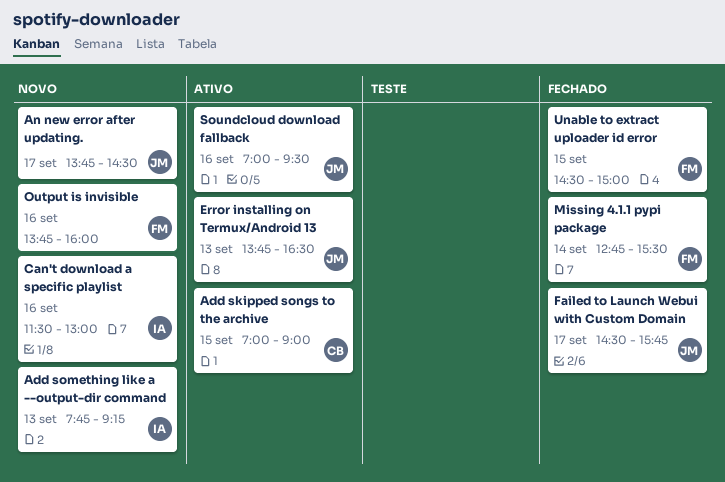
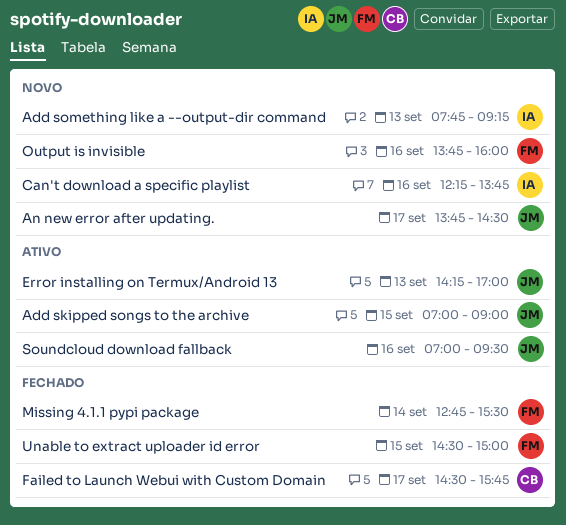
Add skipped songs to the archive, owner: CB -> JM
Can't download a specific playlist, begins: 11:30 -> 12:15
Can't download a specific playlist, ends: 13:00 -> 13:45
Error installing on Termux/Android 13, begins: 13:45 -> 14:15
Error installing on Termux/Android 13, ends: 16:30 -> 17:00
Failed to Launch Webui with Custom Domain, owner: JM -> CB

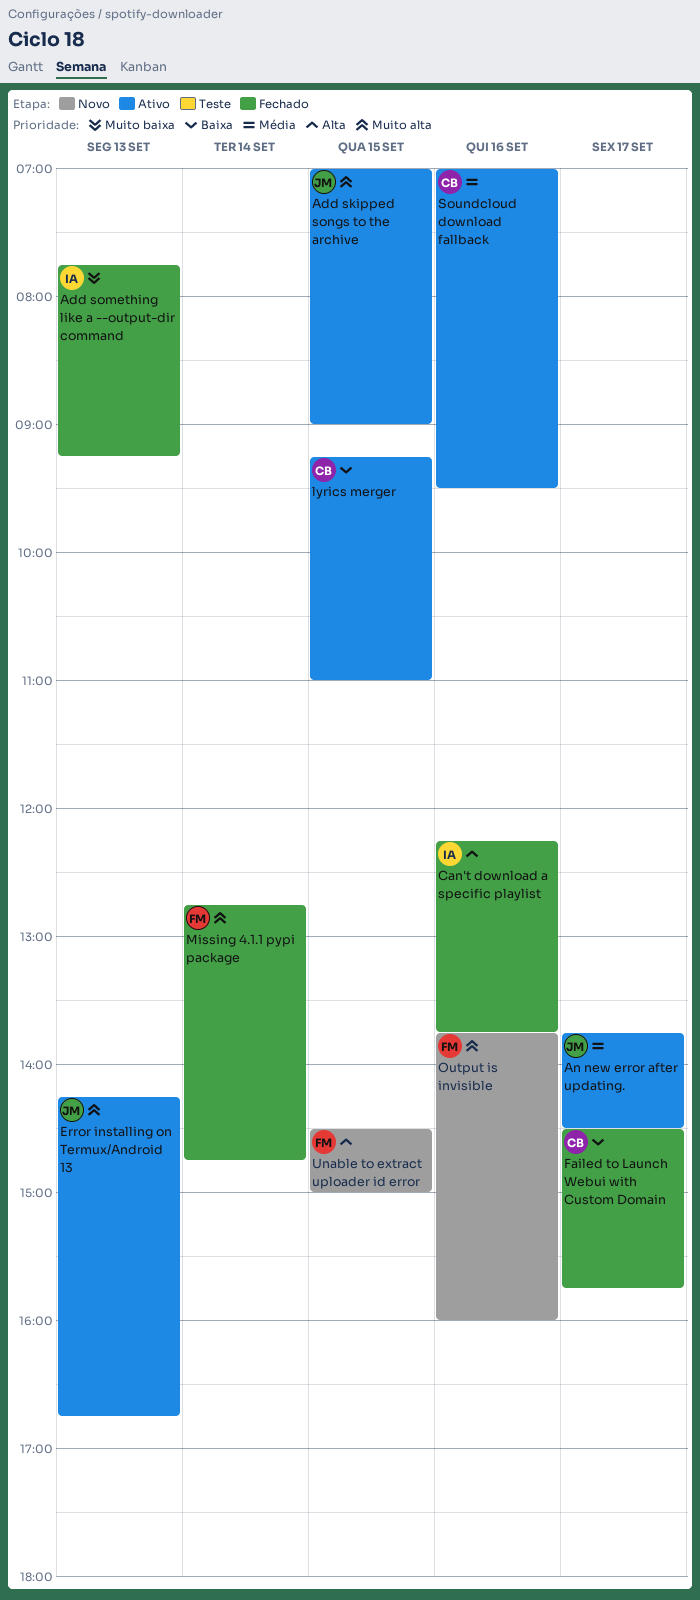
Add something like a --output-dir command, status: Novo -> Fechado
An new error after updating., status: Novo -> Ativo
Can't download a specific playlist, status: Novo -> Fechado
Error installing on Termux/Android 13, ends: 17:00 -> 16:45
lyrics merger: none -> present
Missing 4.1.1 pypi package, ends: 15:30 -> 14:45
Soundcloud download fallback, owner: JM -> CB
Unable to extract uploader id error, status: Fechado -> Novo

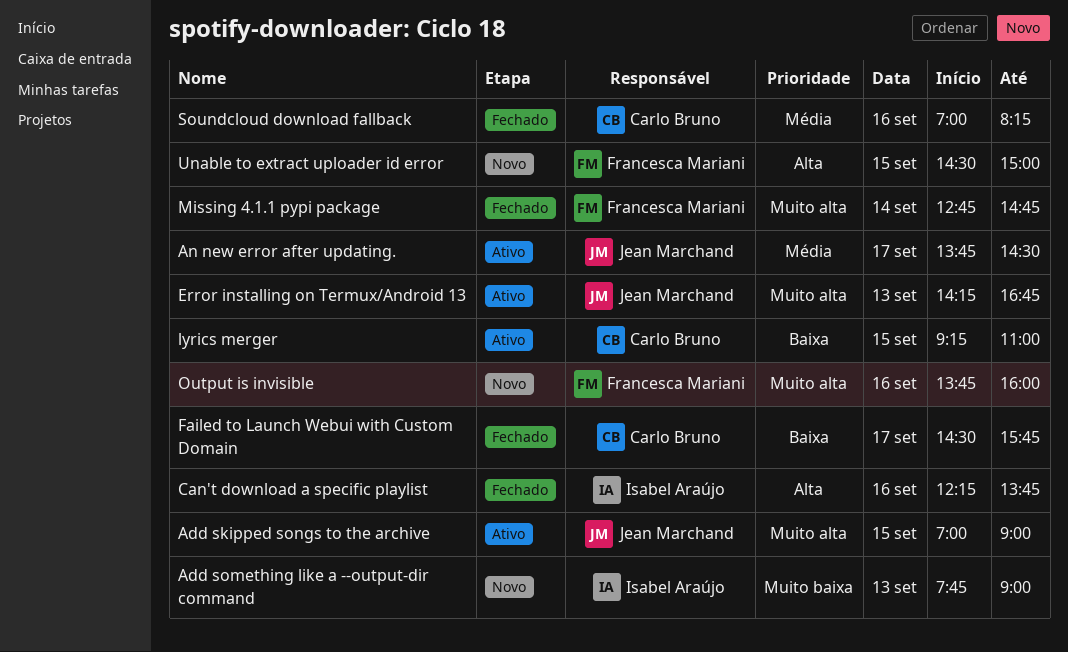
Add something like a --output-dir command, status: Fechado -> Novo
Add something like a --output-dir command, ends: 09:15 -> 09:00
Soundcloud download fallback, status: Ativo -> Fechado
Soundcloud download fallback, ends: 09:30 -> 08:15

